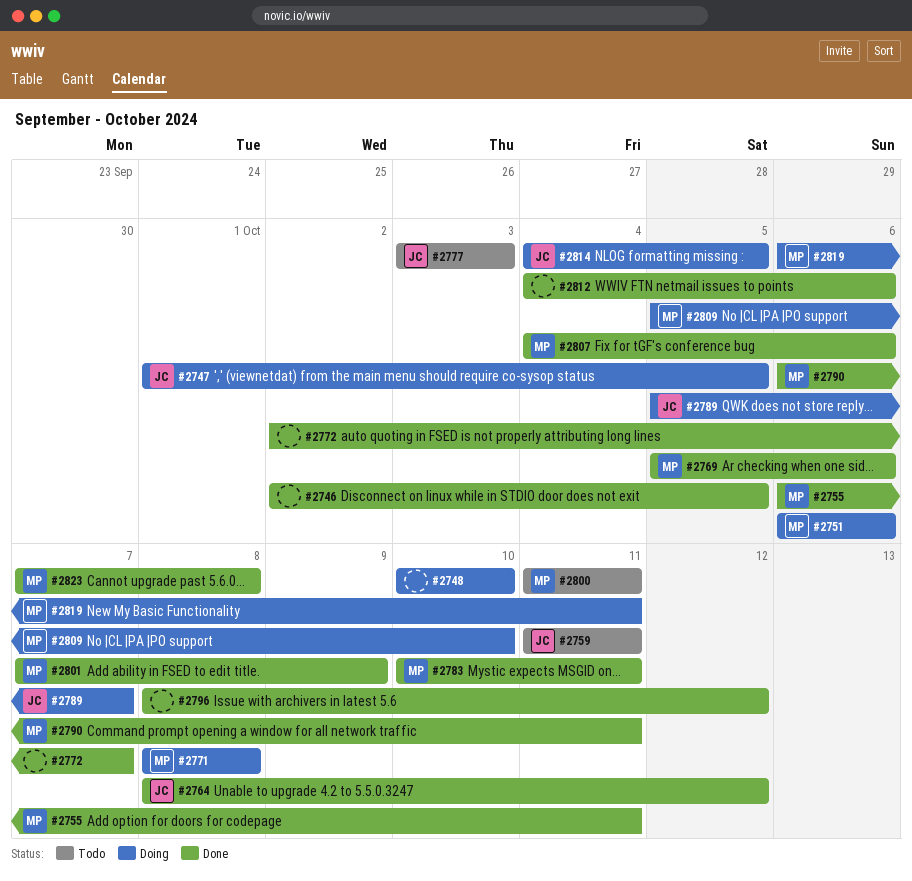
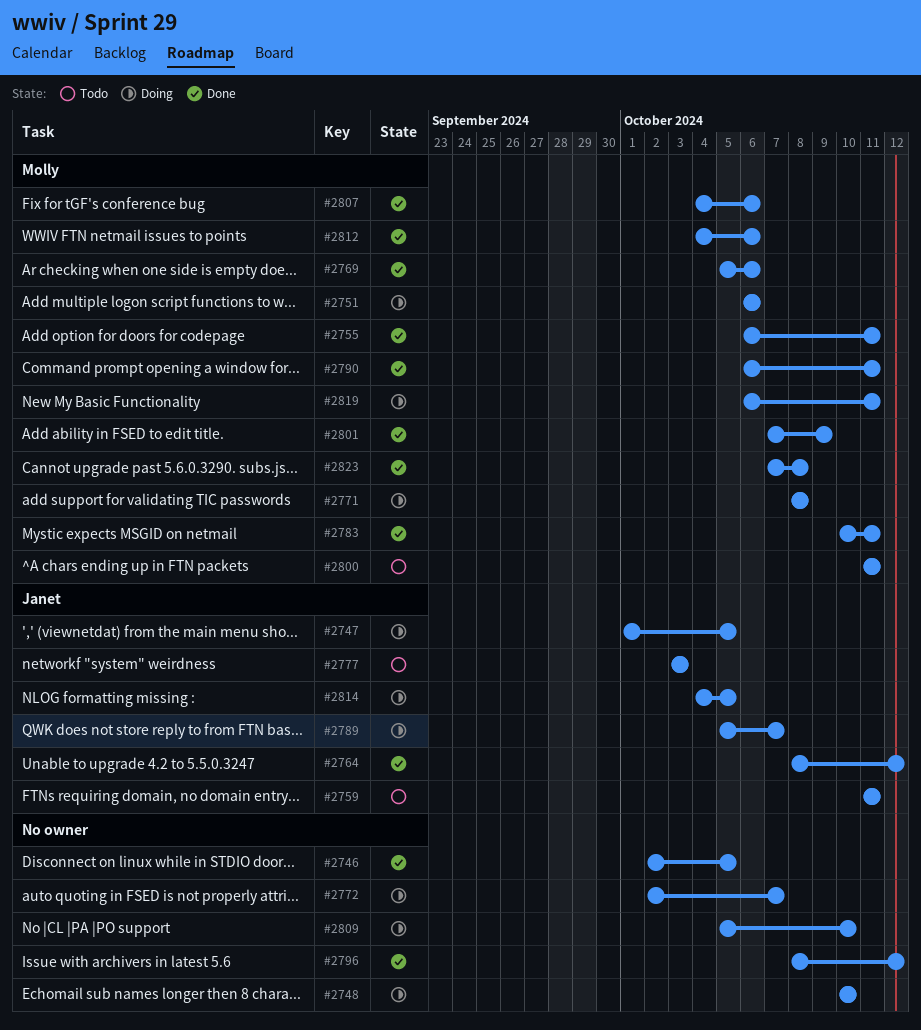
#2772, status: Done -> Doing
#2809, owner: Molly -> none
#2812, owner: none -> Molly

